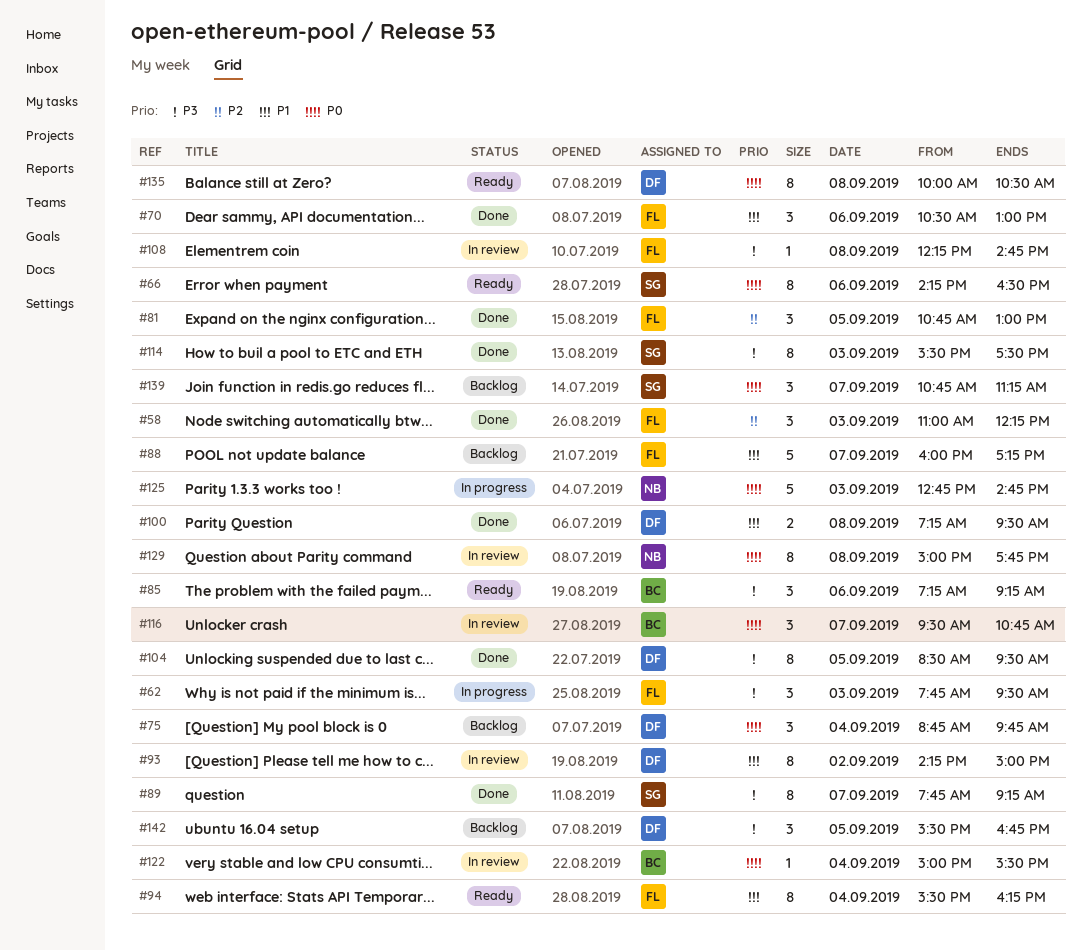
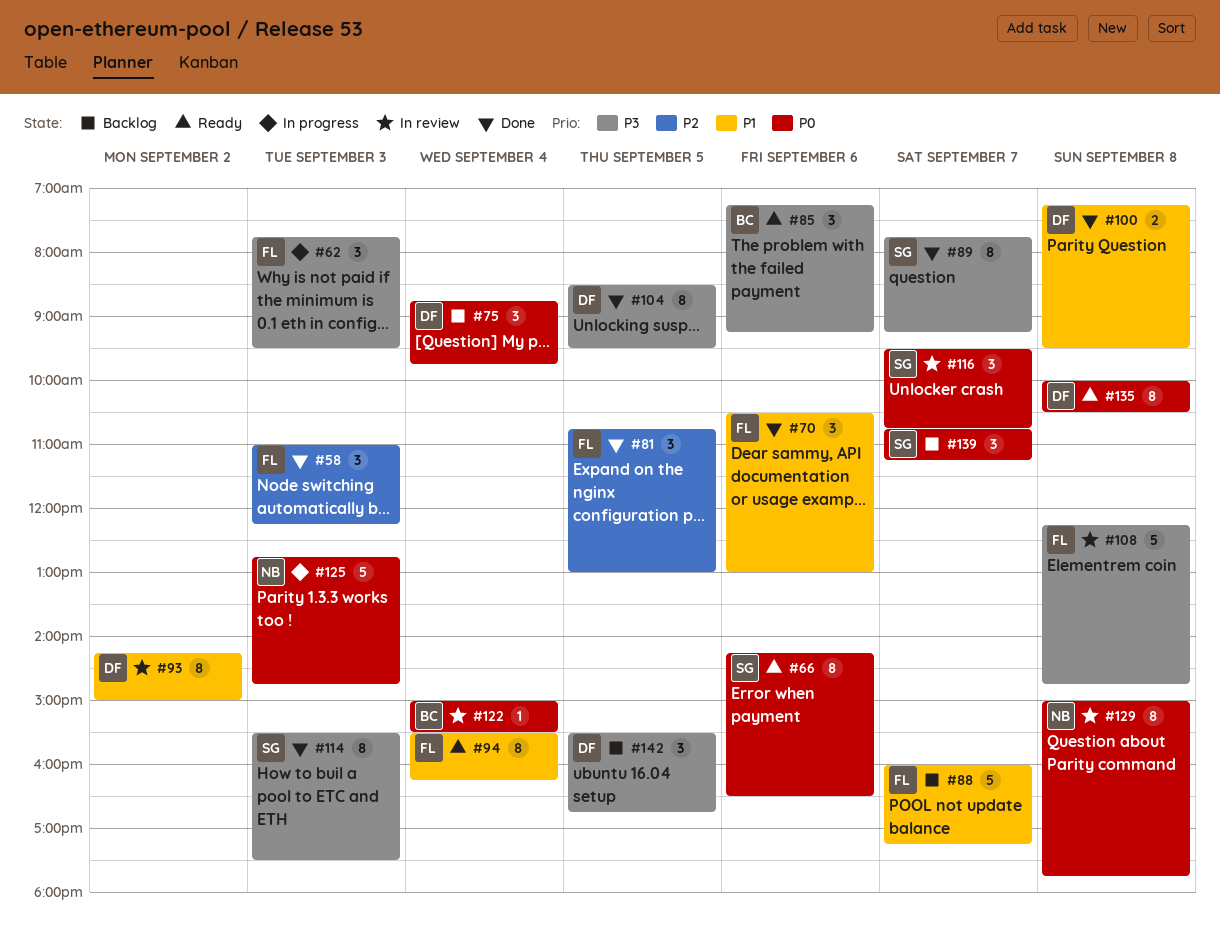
#108, estimate: 1 -> 5
#116, owner: BC -> SG

